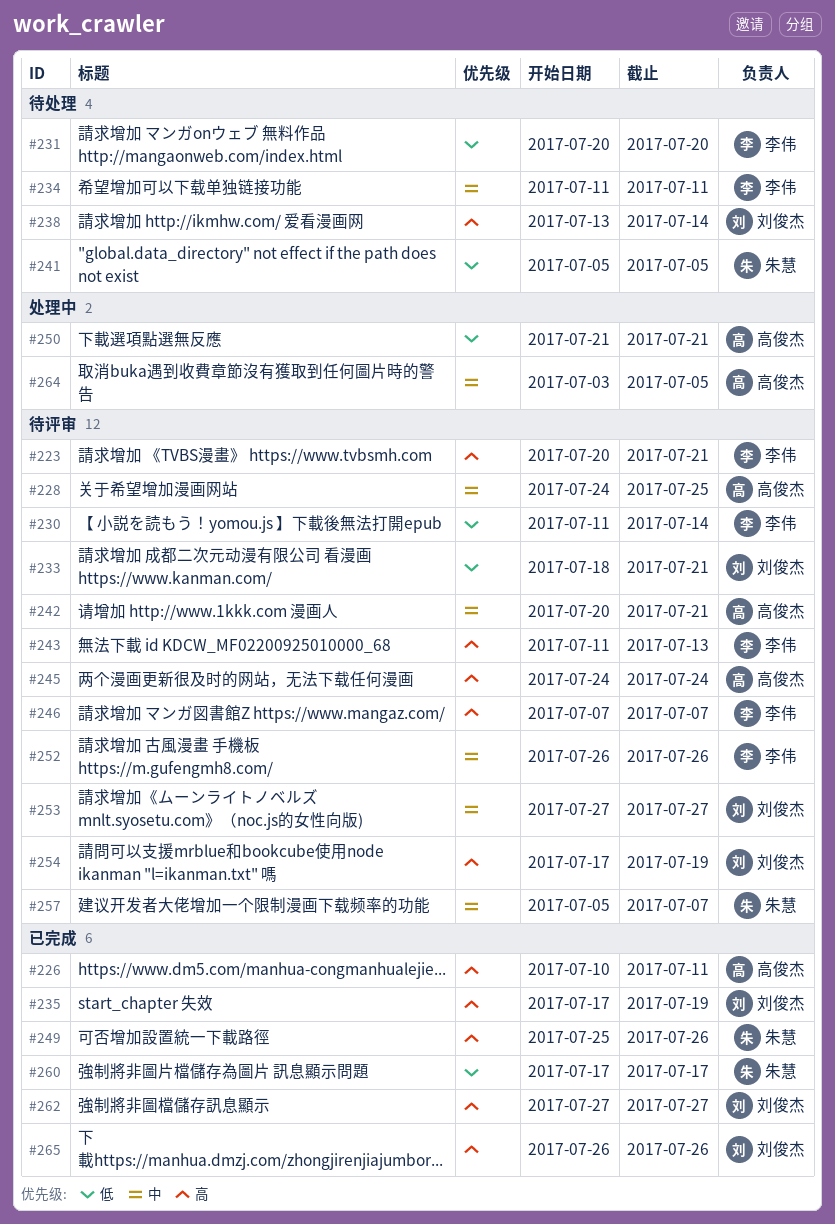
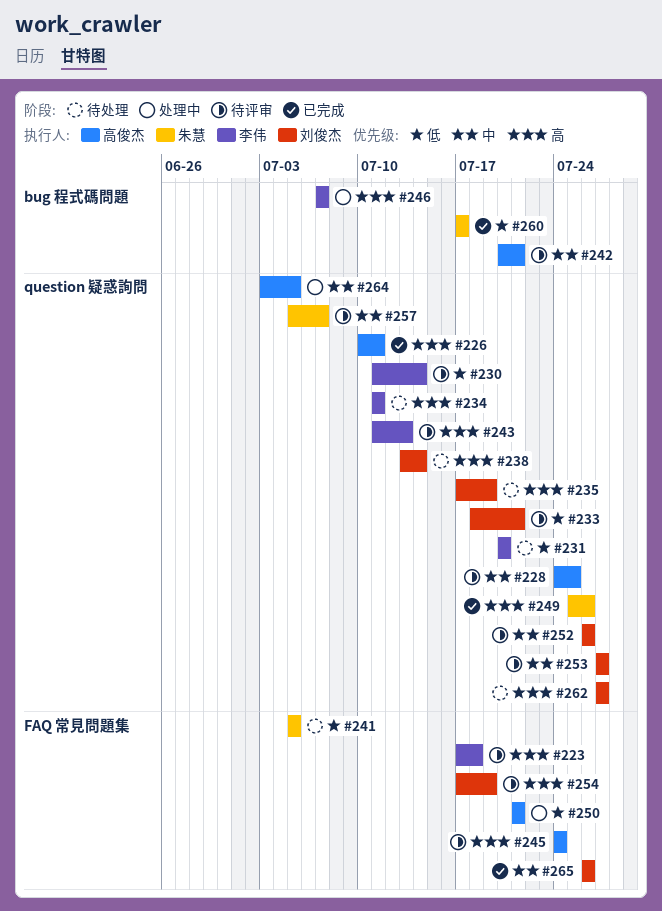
#223, start: Jul 20 -> Jul 17
#223, due: Jul 21 -> Jul 18
#234, priority: 中 -> 高
#235, status: 已完成 -> 待处理
#246, status: 待评审 -> 处理中
#252, owner: 李伟 -> 刘俊杰
#262, status: 已完成 -> 待处理
#265, priority: 高 -> 中

